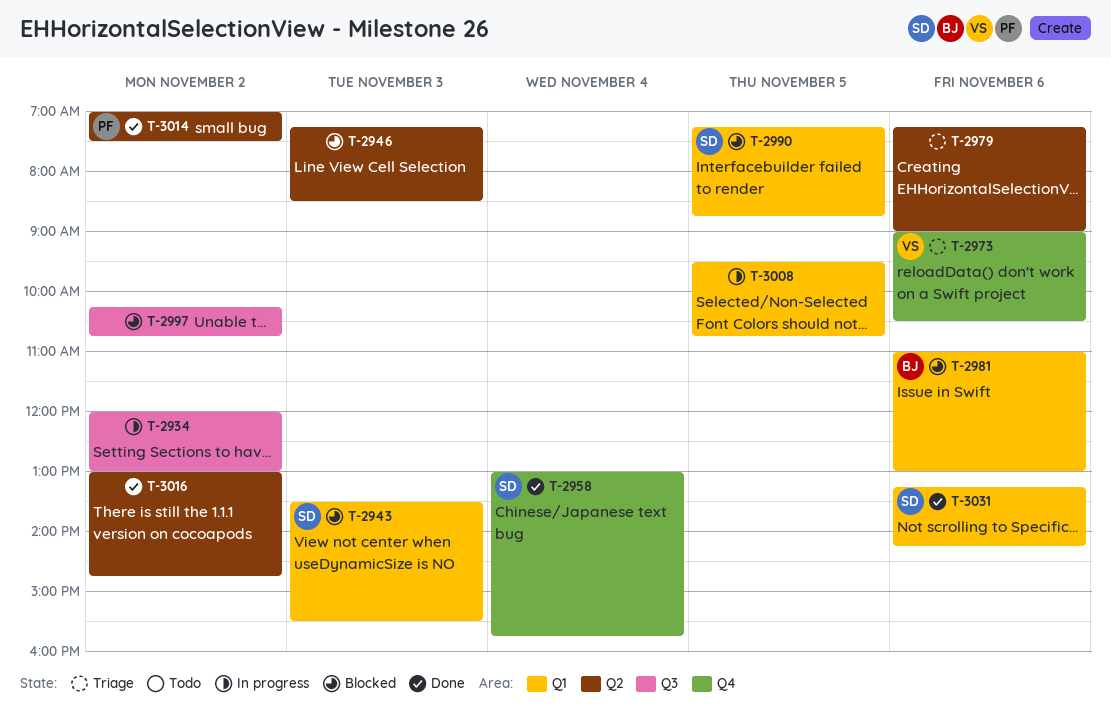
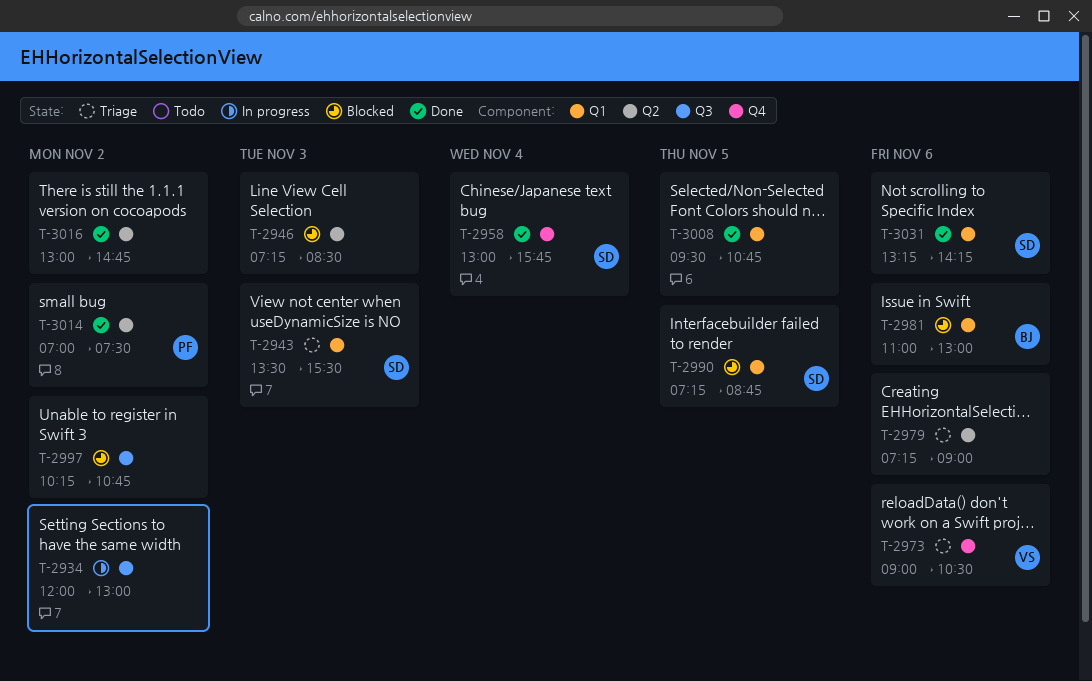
T-2943, status: Blocked -> Triage
T-3008, status: In progress -> Done

